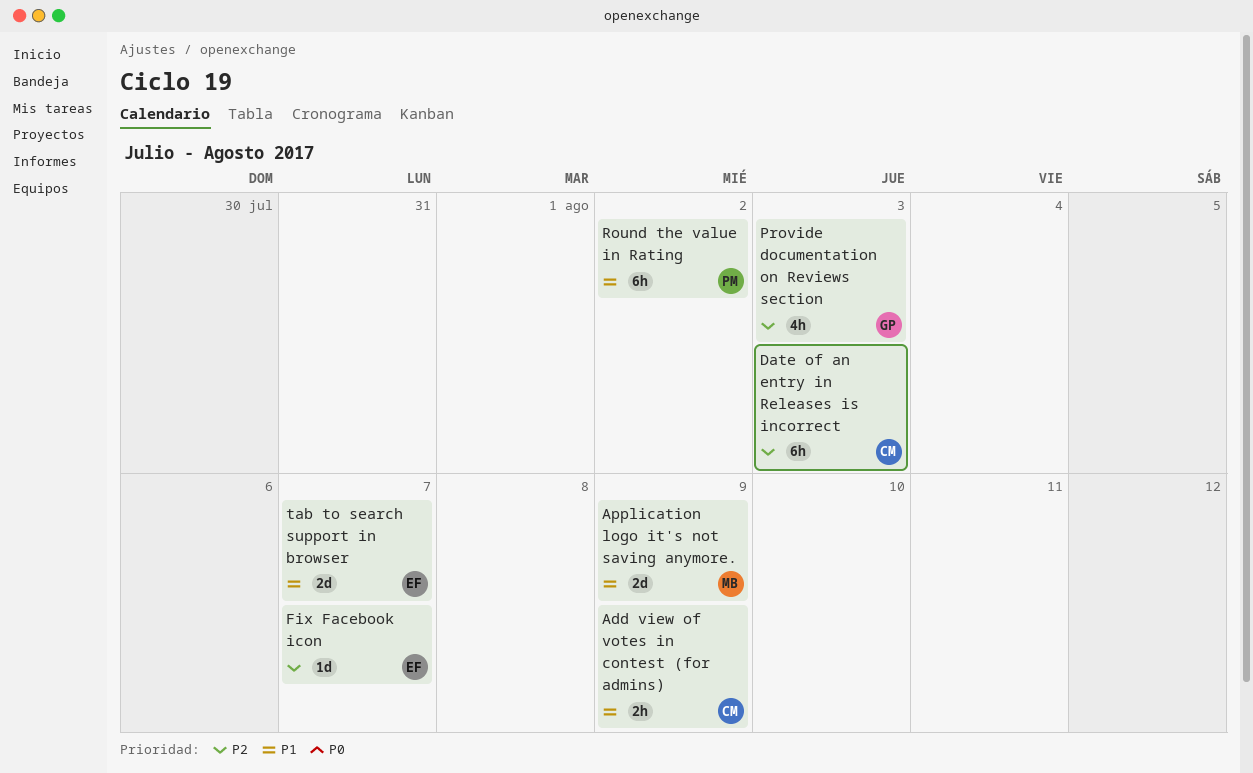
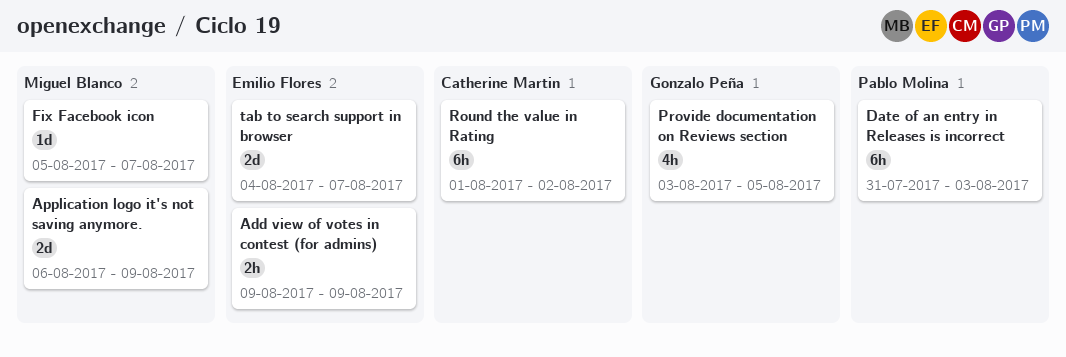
Add view of votes in contest (for admins), owner: Catherine Martin -> Emilio Flores
Date of an entry in Releases is incorrect, owner: Catherine Martin -> Pablo Molina
Fix Facebook icon, owner: Emilio Flores -> Miguel Blanco
Provide documentation on Reviews section, due: Aug 3 -> Aug 5
Round the value in Rating, owner: Pablo Molina -> Catherine Martin

